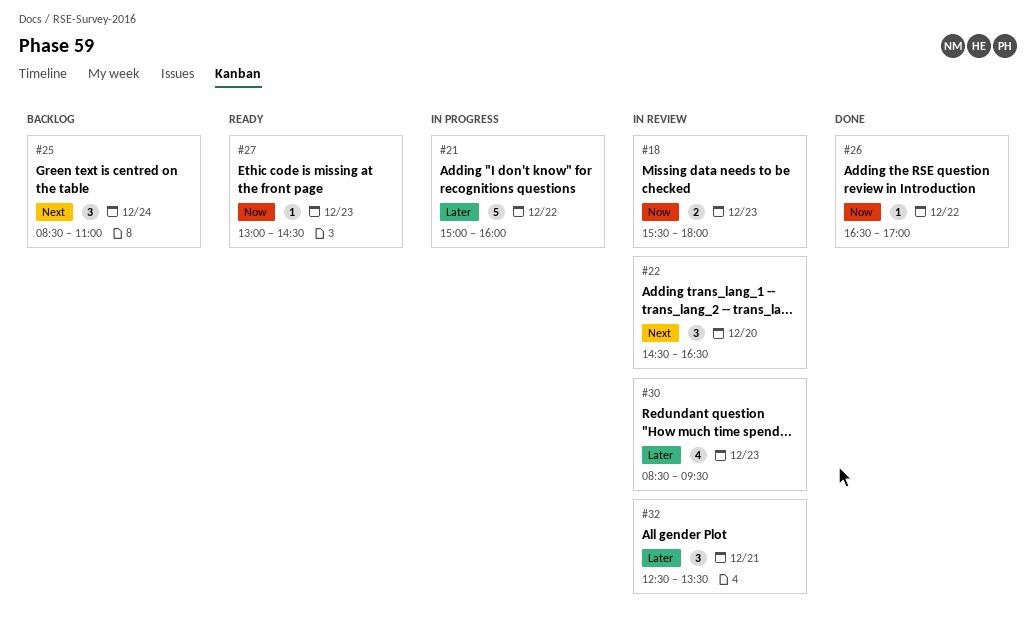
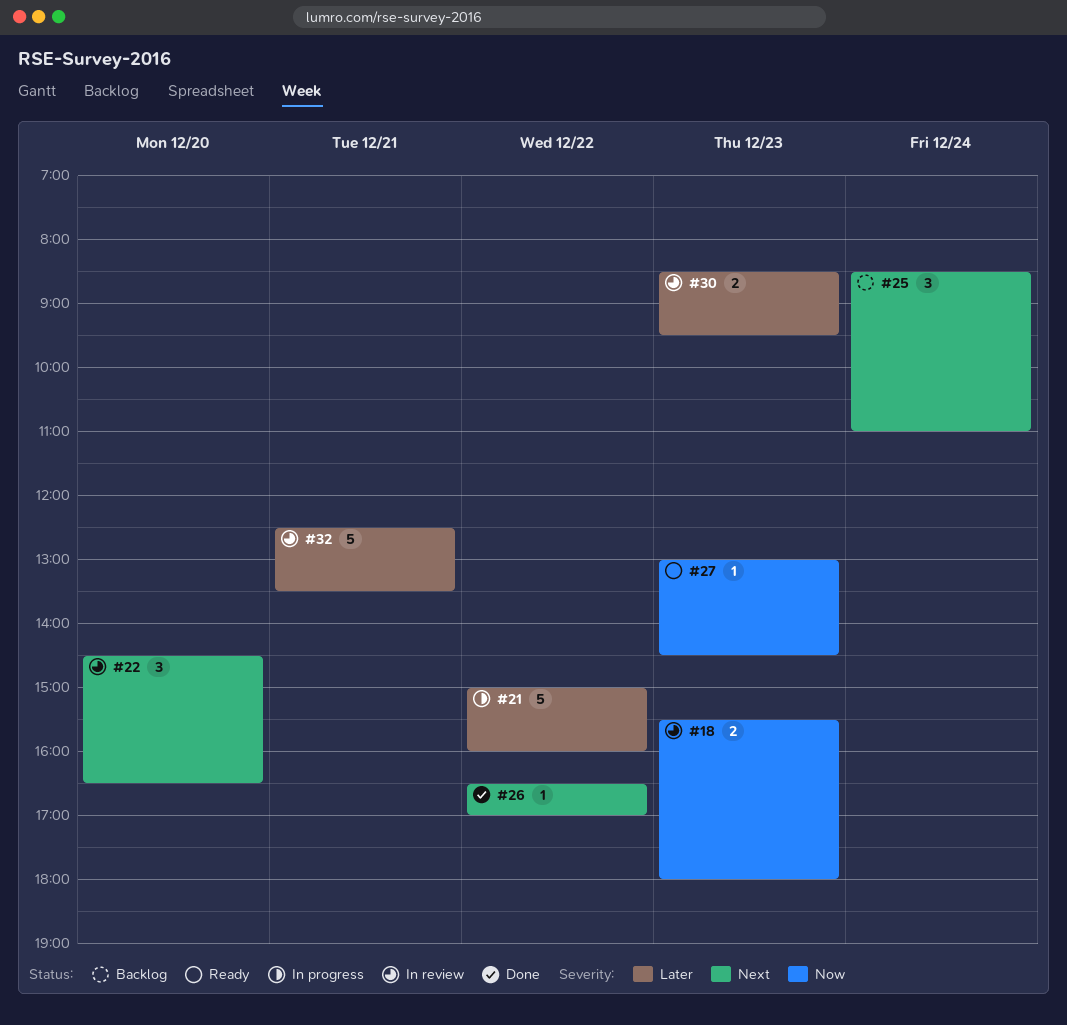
#26, priority: Now -> Next
#30, estimate: 4 -> 2
#32, estimate: 3 -> 5

